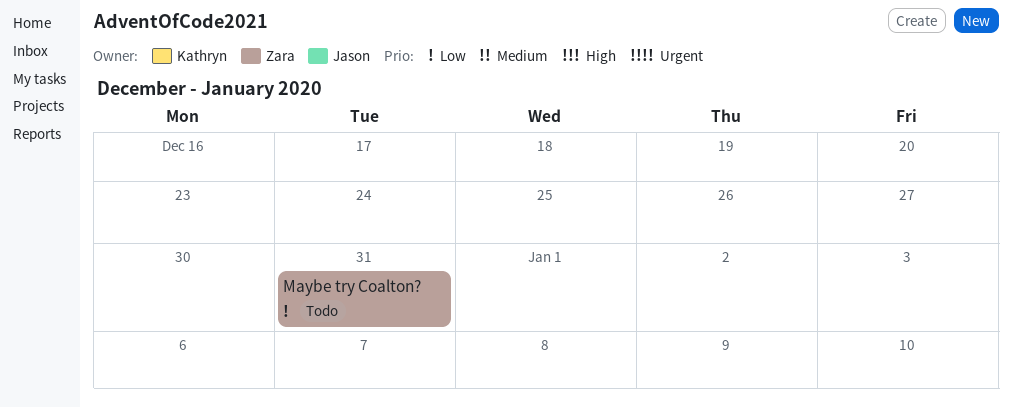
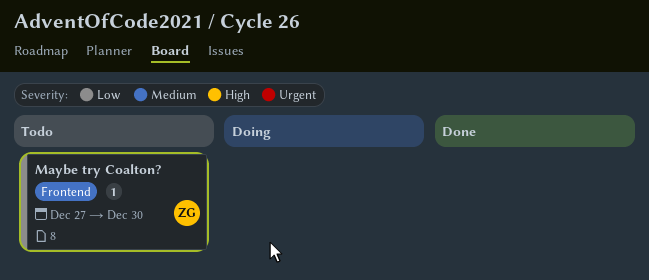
Maybe try Coalton?, due: Dec 31 -> Dec 30

